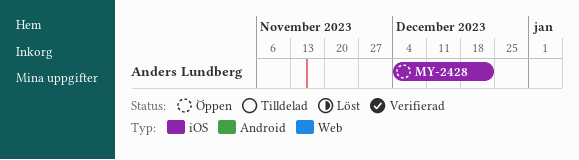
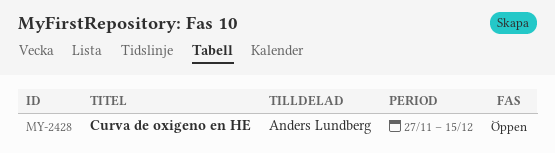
MY-2428, start: Dec 4 -> Nov 27
MY-2428, due: Dec 22 -> Dec 15

